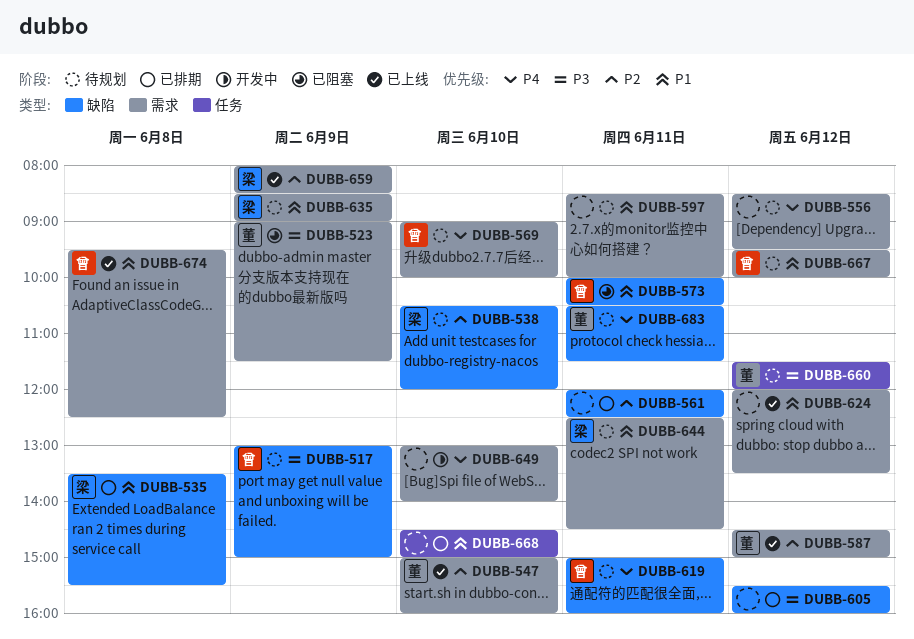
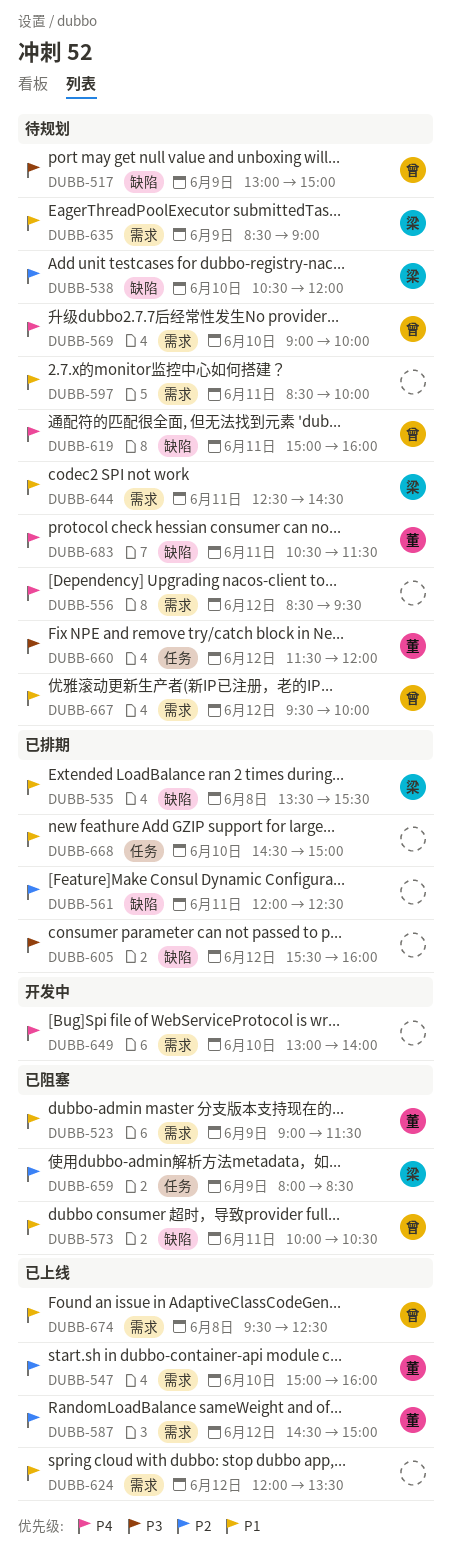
DUBB-523, priority: P3 -> P1
DUBB-659, status: 已上线 -> 已阻塞
DUBB-659, label: 需求 -> 任务

